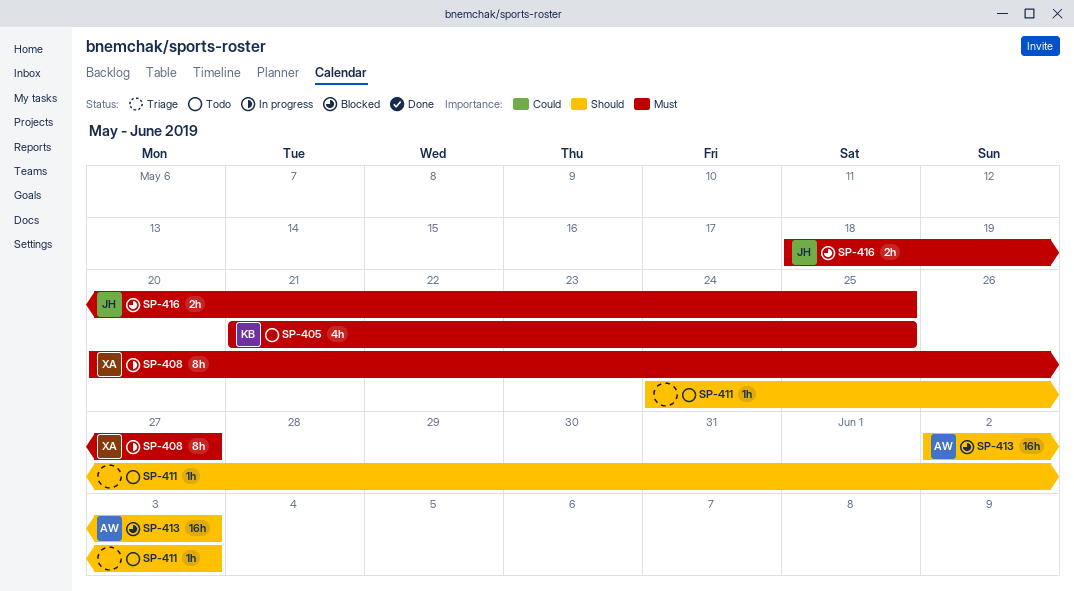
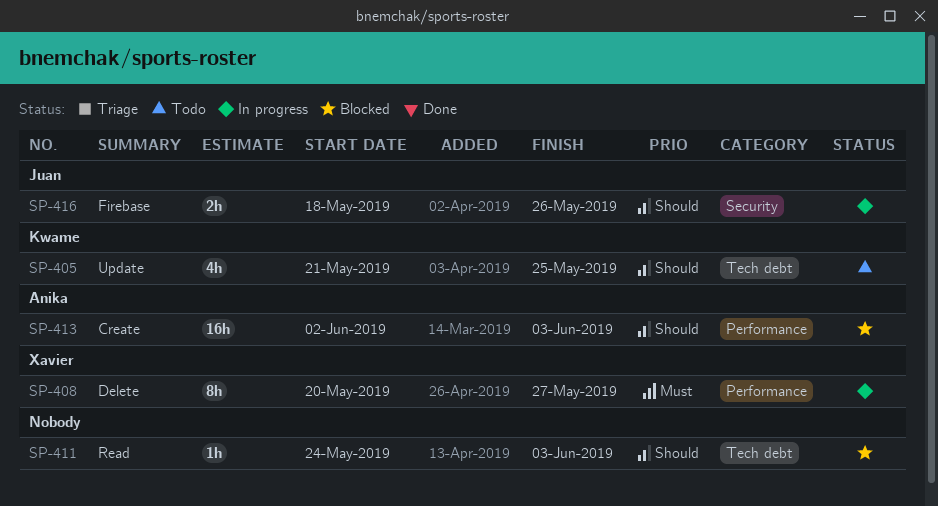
SP-405, priority: Must -> Should
SP-411, status: Todo -> Blocked
SP-416, status: Blocked -> In progress
SP-416, priority: Must -> Should
SP-416, due: May 25 -> May 26

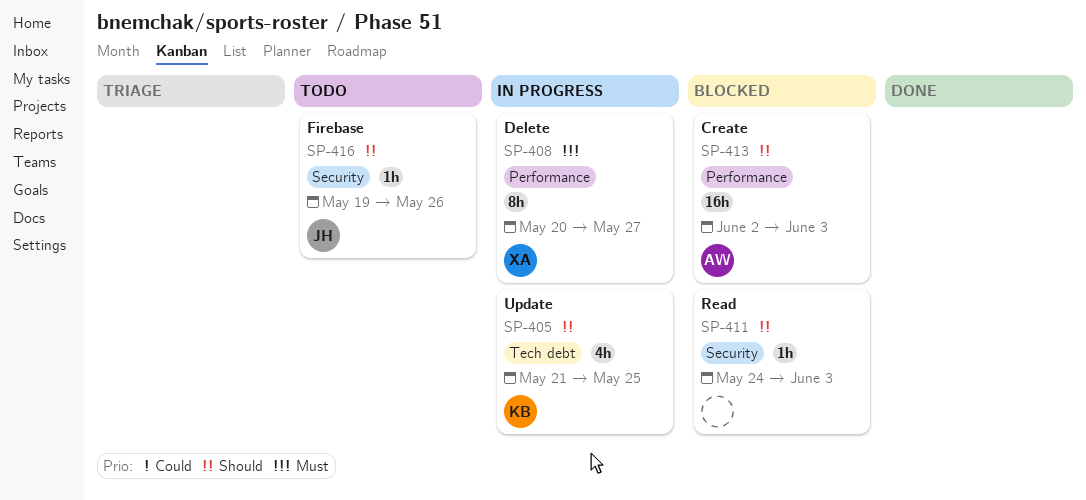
SP-405, status: Todo -> In progress
SP-411, label: Tech debt -> Security
SP-416, status: In progress -> Todo
SP-416, estimate: 2h -> 1h
SP-416, start: May 18 -> May 19

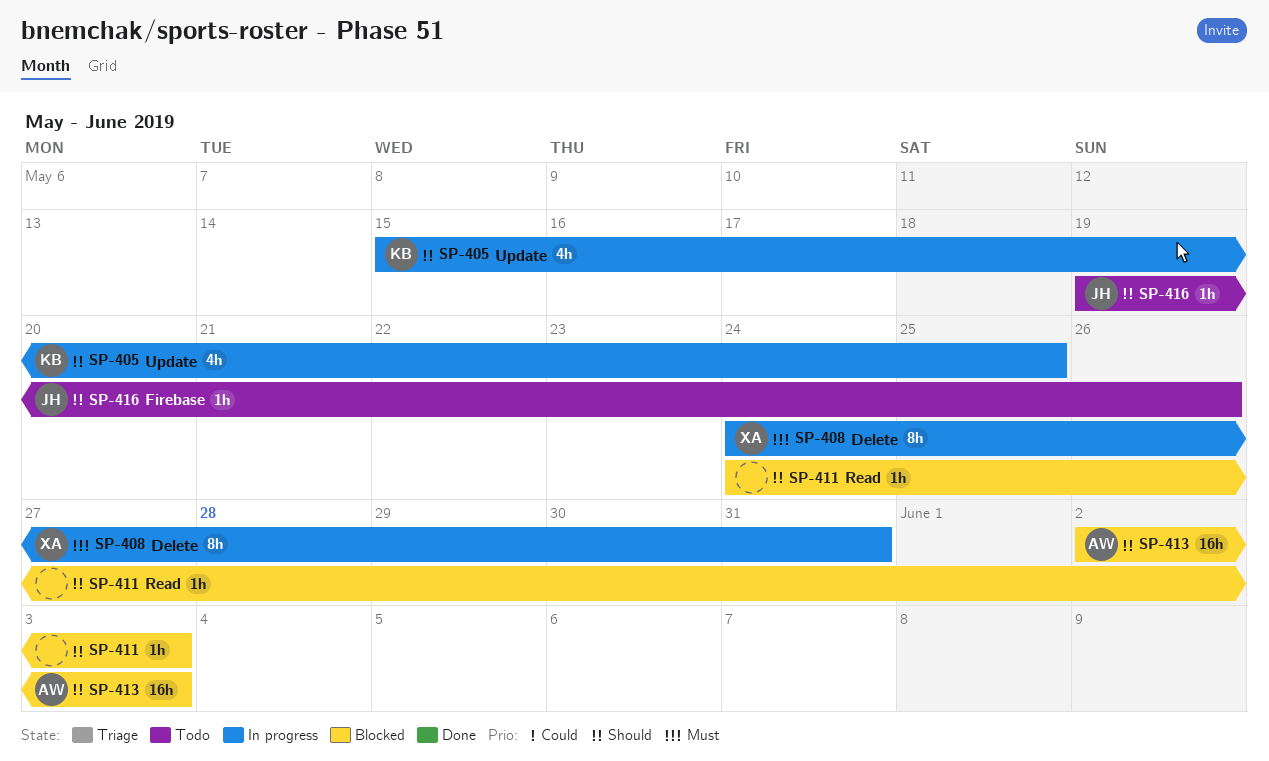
SP-405, start: May 21 -> May 15
SP-408, start: May 20 -> May 24
SP-408, due: May 27 -> May 31

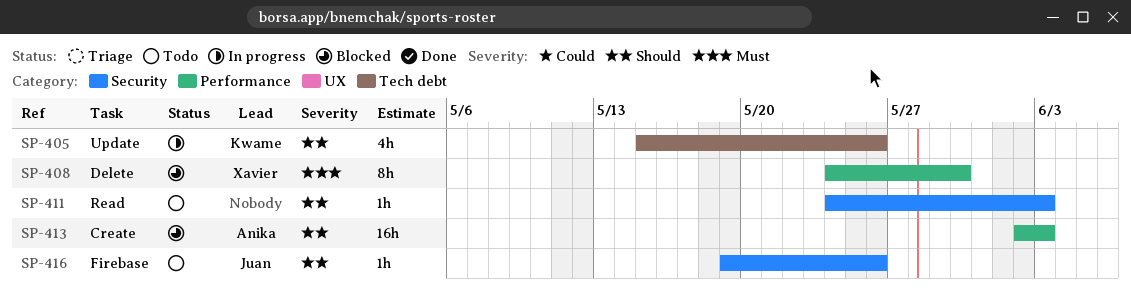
SP-405, due: May 25 -> May 26
SP-408, status: In progress -> Blocked
SP-408, due: May 31 -> May 30
SP-411, status: Blocked -> Todo

